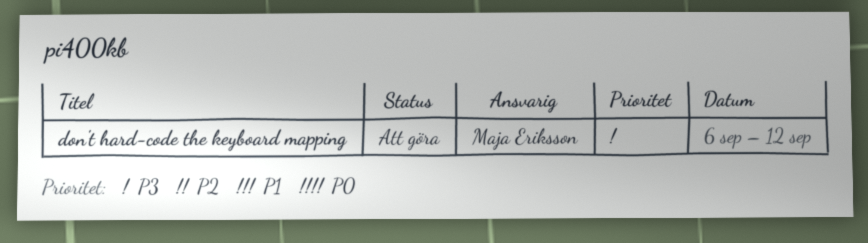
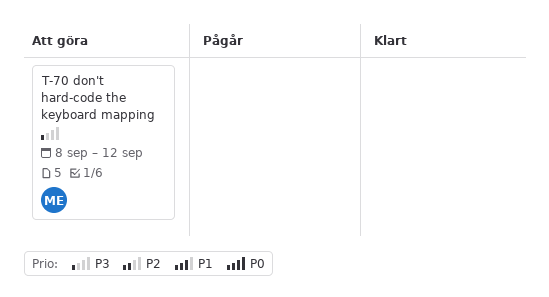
don't hard-code the keyboard mapping, start: Sep 6 -> Sep 8

